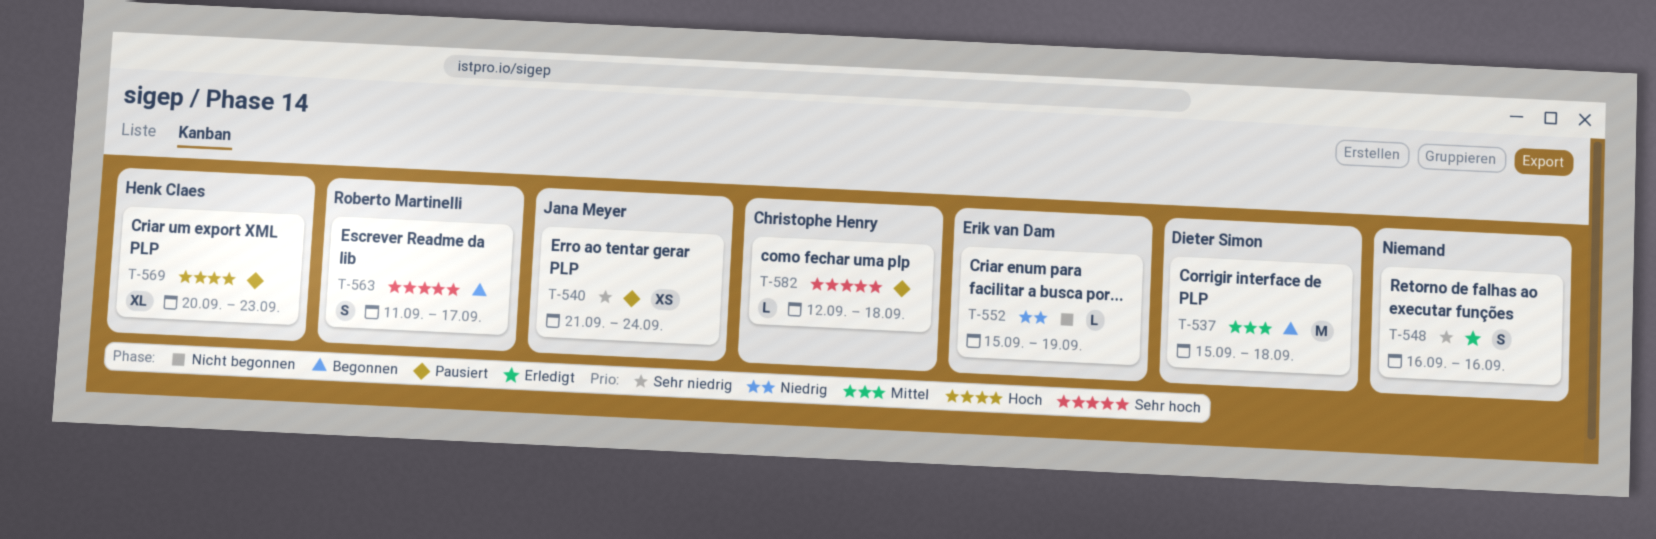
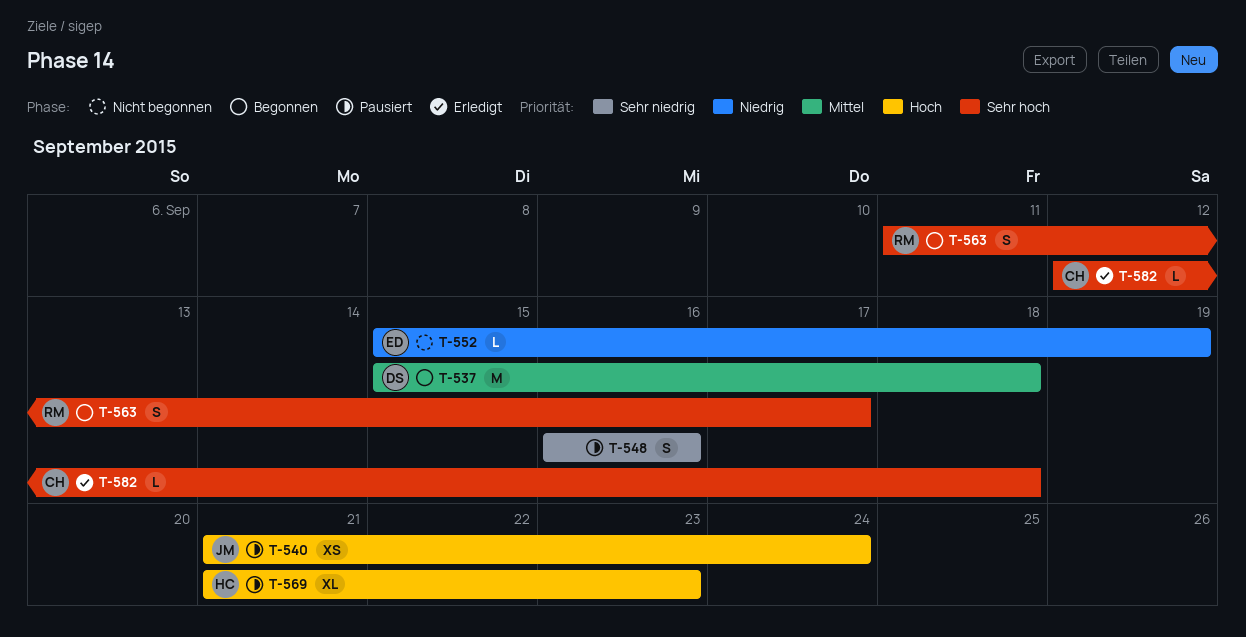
T-540, priority: Sehr niedrig -> Hoch
T-548, status: Erledigt -> Pausiert
T-569, start: Sep 20 -> Sep 21
T-582, status: Pausiert -> Erledigt

